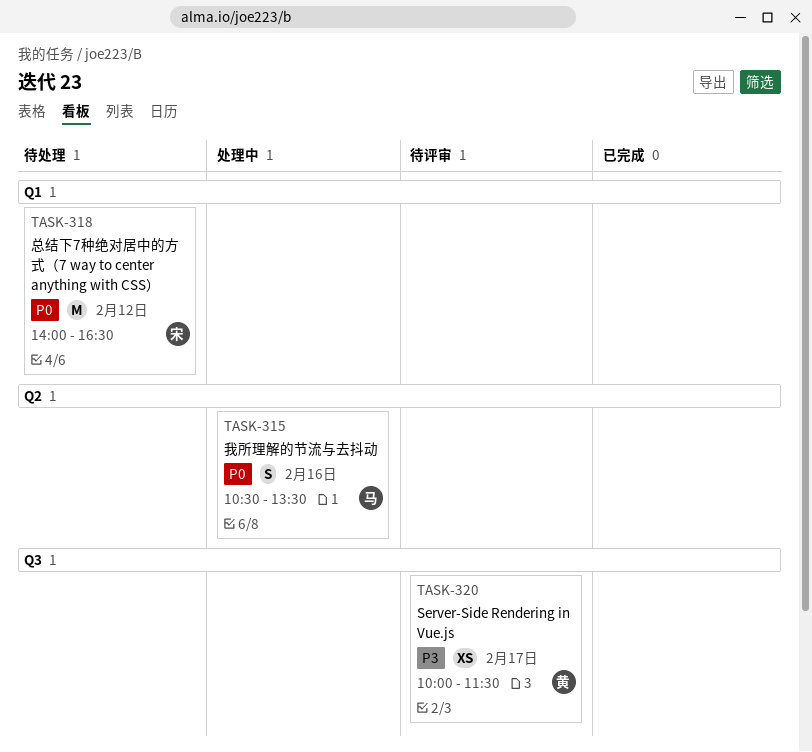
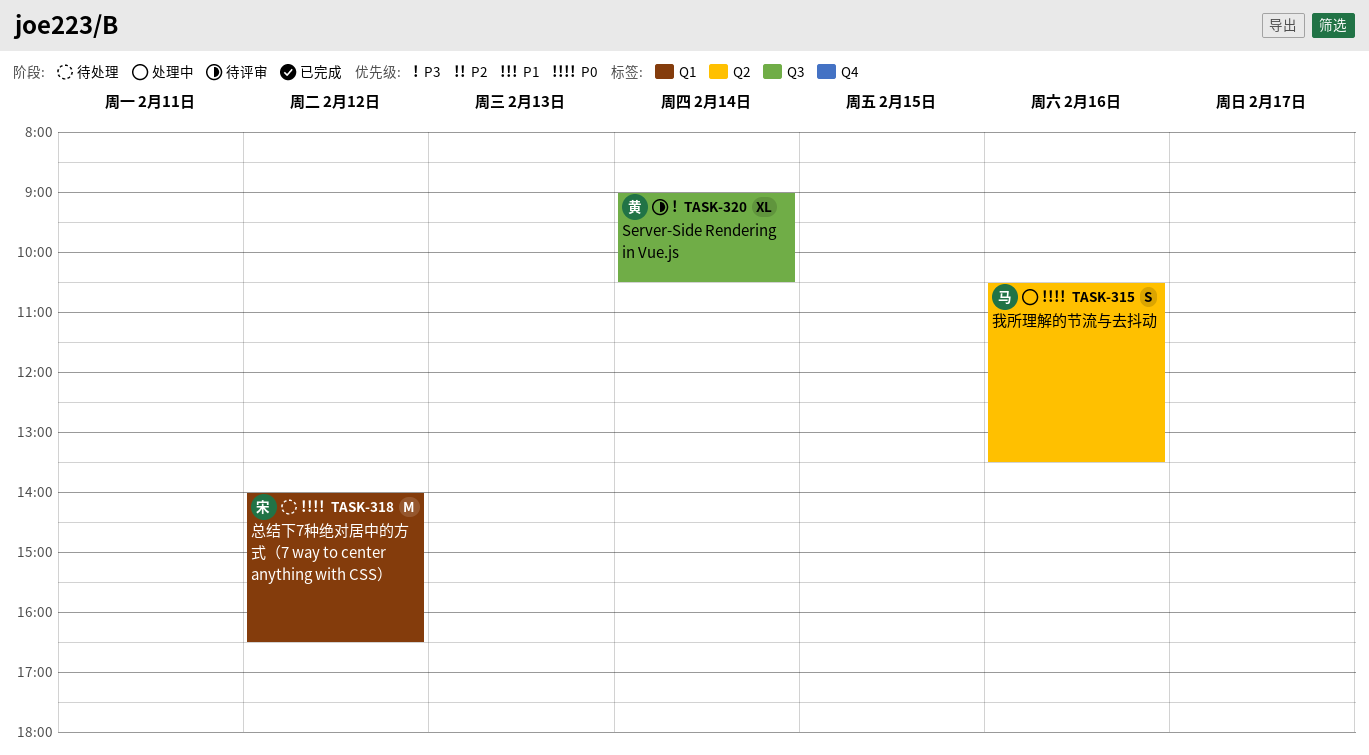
TASK-320, estimate: XS -> XL
TASK-320, day: Feb 17 -> Feb 14
TASK-320, begins: 10:00 -> 09:00
TASK-320, ends: 11:30 -> 10:30

